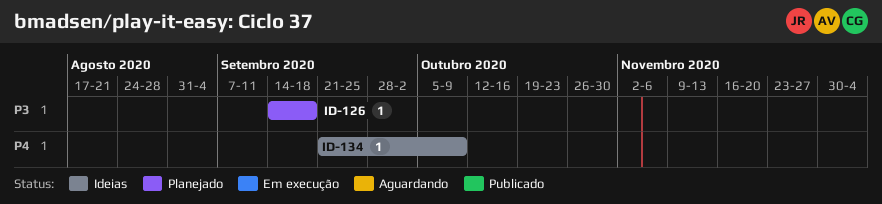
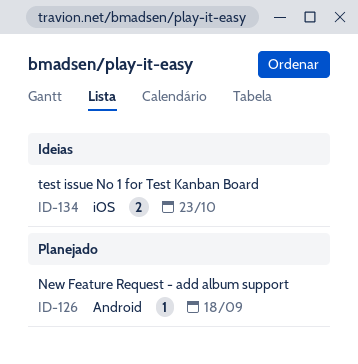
ID-134, estimate: 1 -> 2
ID-134, due: Oct 9 -> Oct 23

